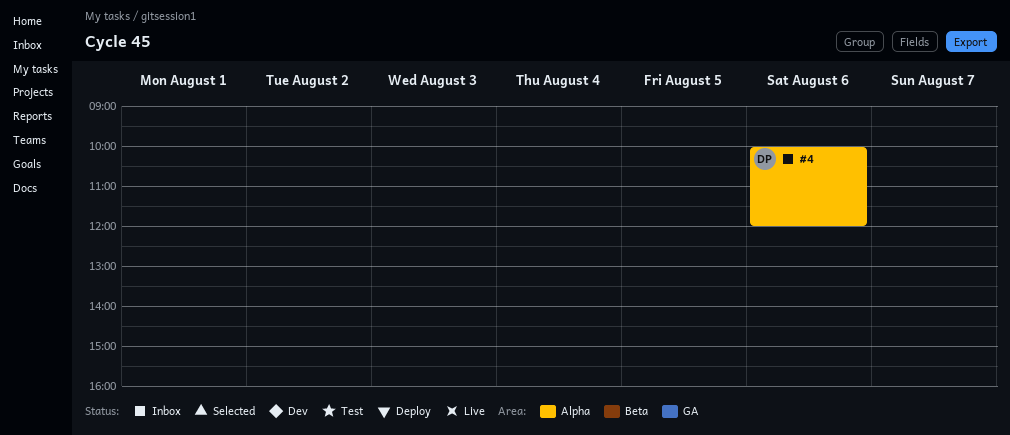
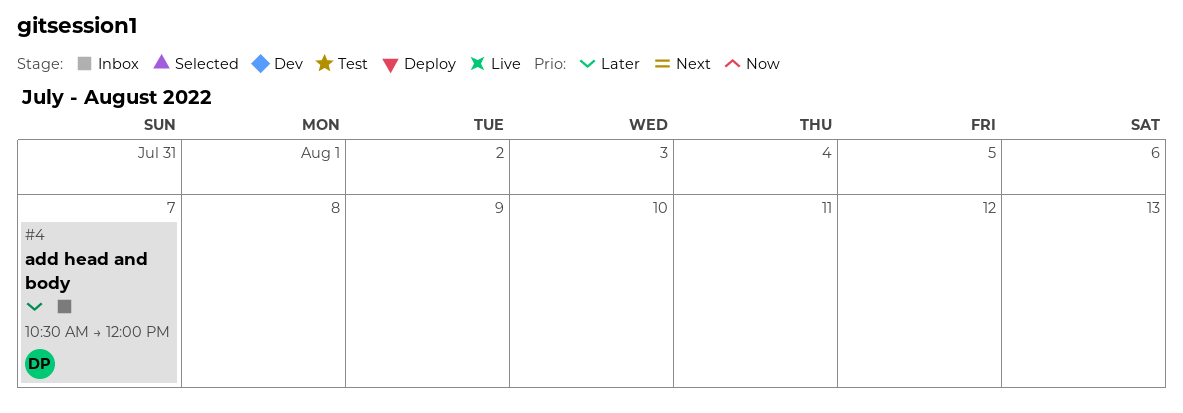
#4, day: Aug 6 -> Aug 7
#4, begins: 10:00 -> 10:30

